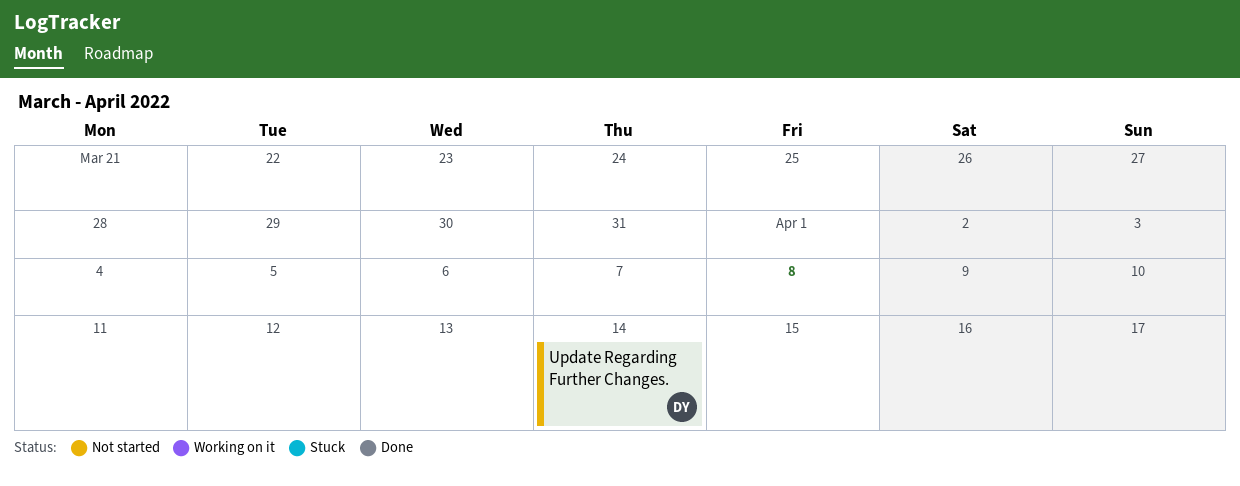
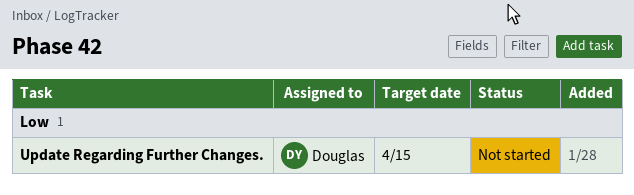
Update Regarding Further Changes., due: Apr 14 -> Apr 15

